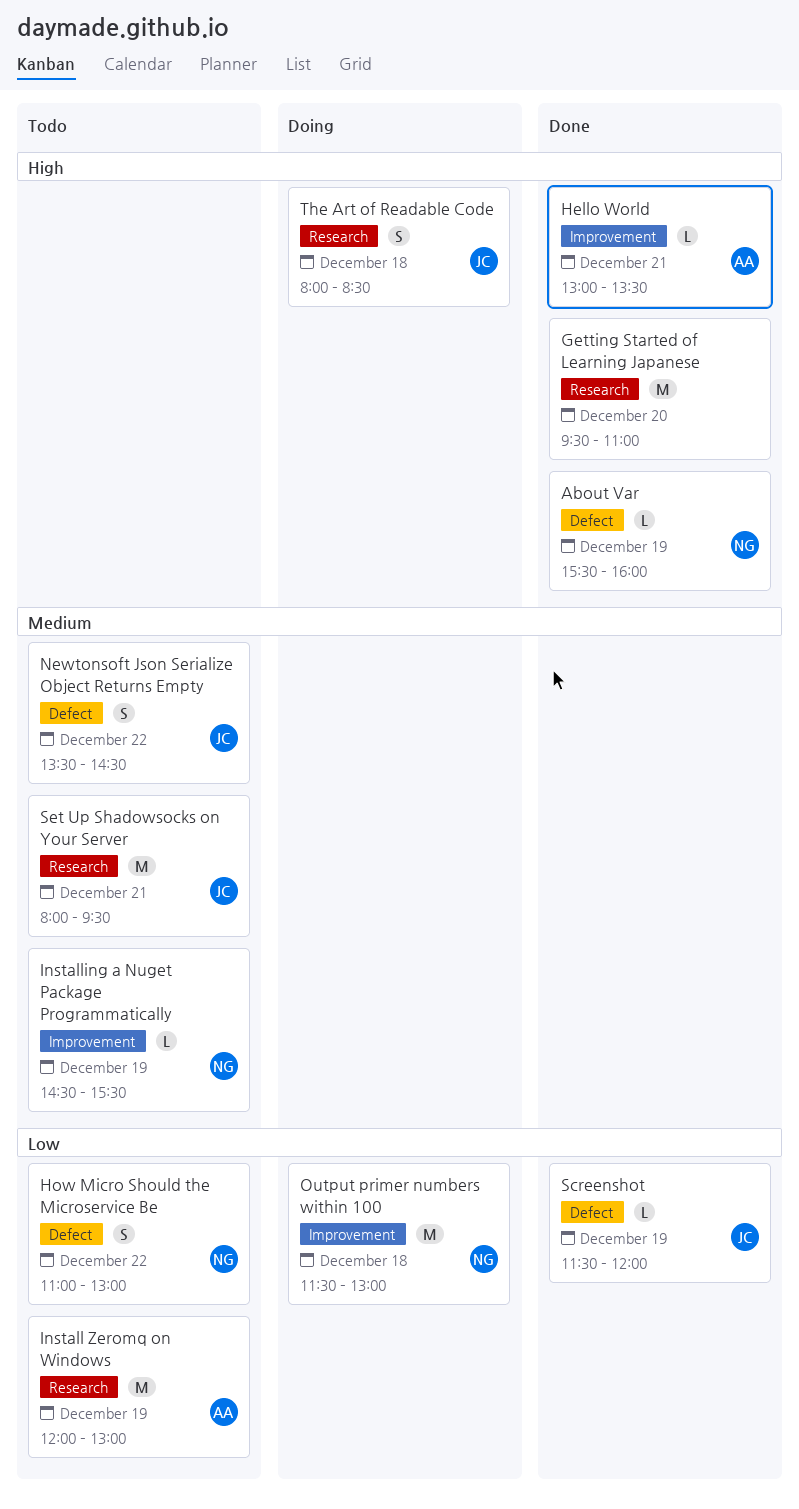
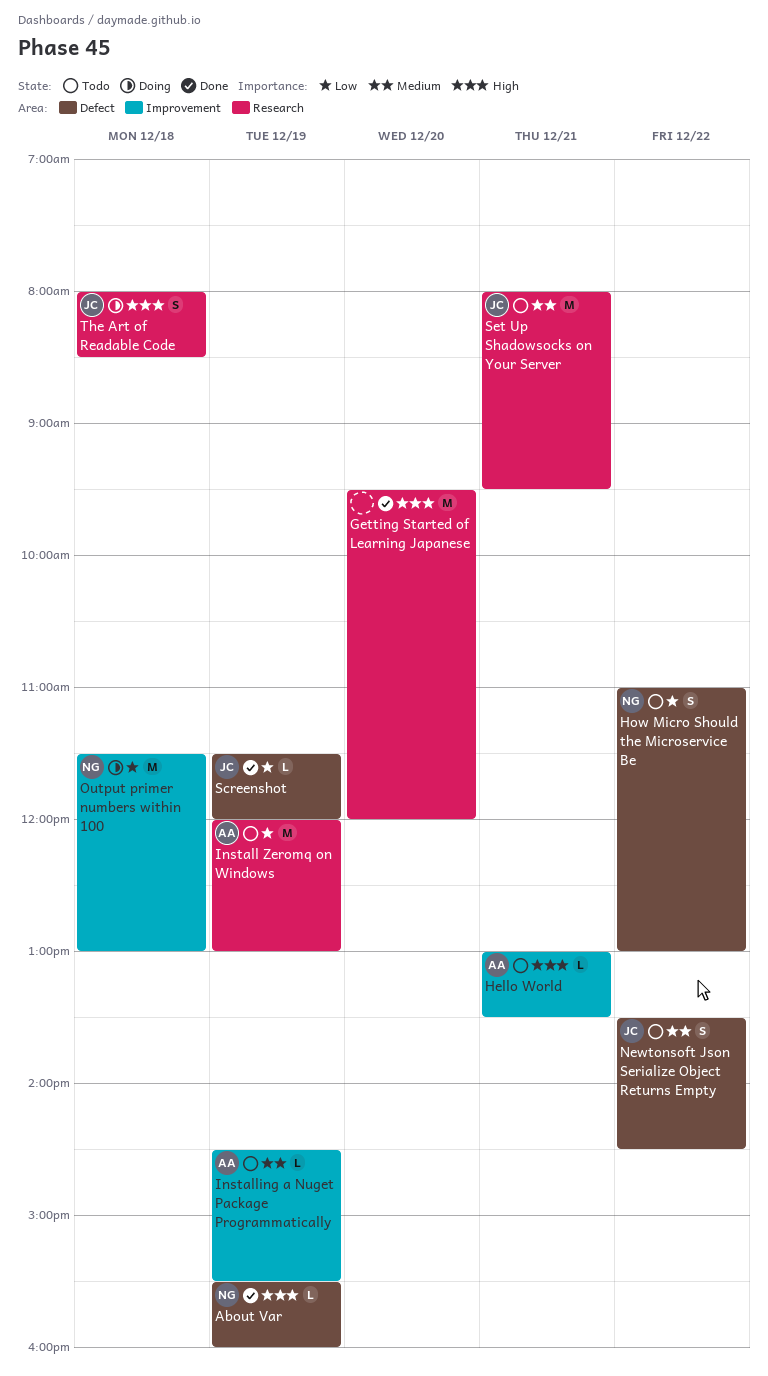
Getting Started of Learning Japanese, ends: 11:00 -> 12:00
Hello World, status: Done -> Todo
Installing a Nuget Package Programmatically, owner: NG -> AA

